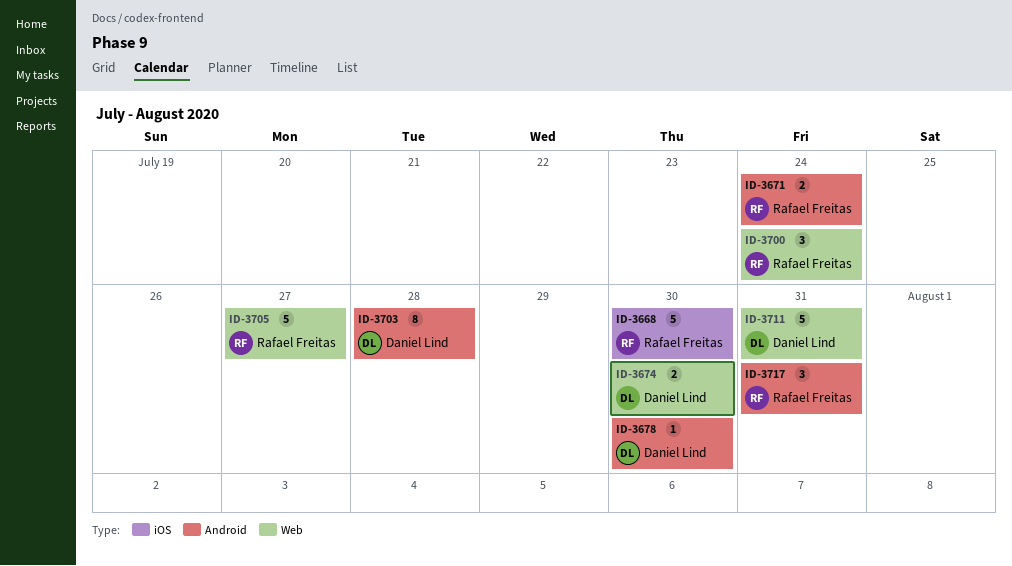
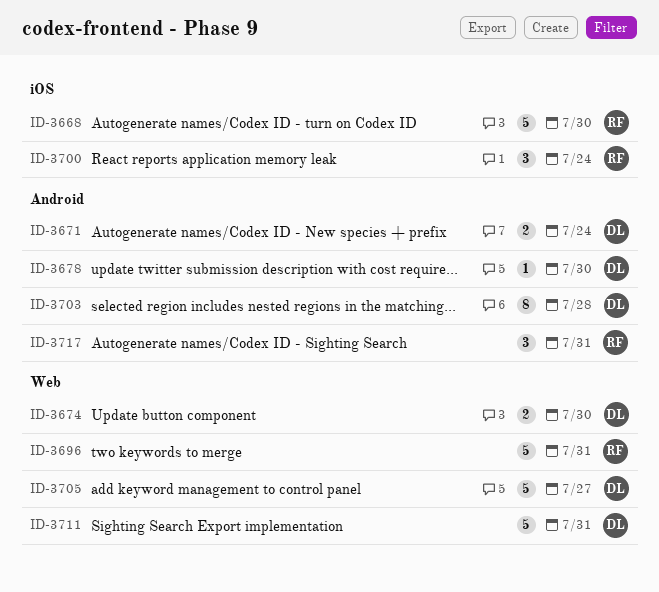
ID-3671, owner: Rafael Freitas -> Daniel Lind
ID-3696: none -> present
ID-3700, label: Web -> iOS
ID-3705, owner: Rafael Freitas -> Daniel Lind

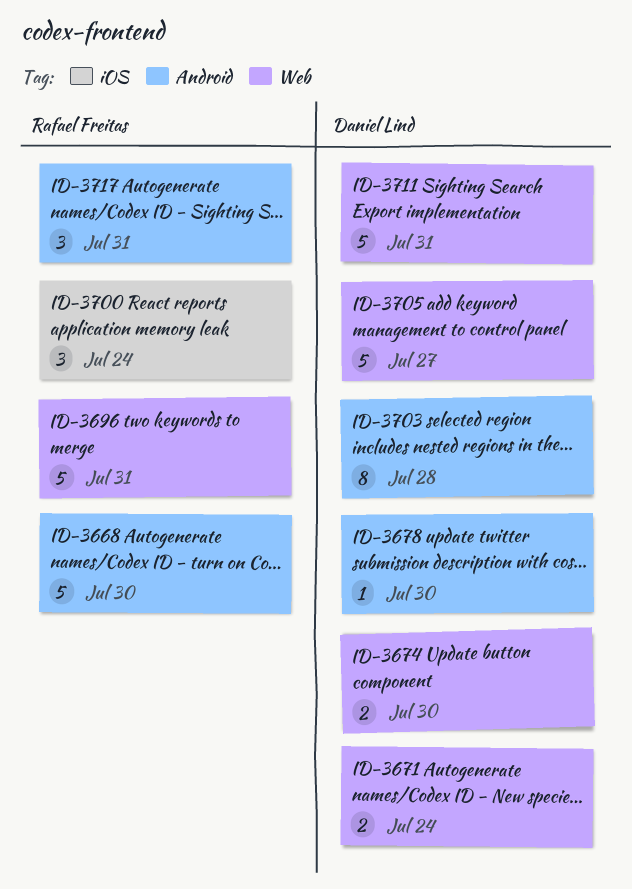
ID-3668, label: iOS -> Android
ID-3671, label: Android -> Web

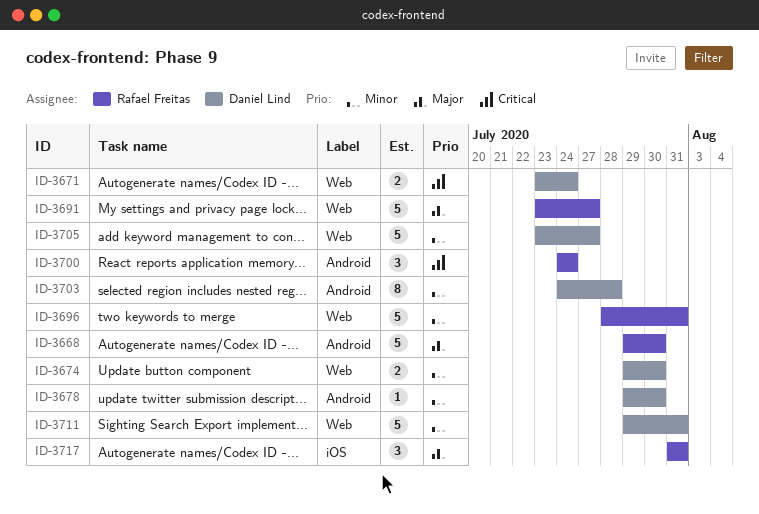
ID-3691: none -> present
ID-3700, label: iOS -> Android
ID-3717, label: Android -> iOS

